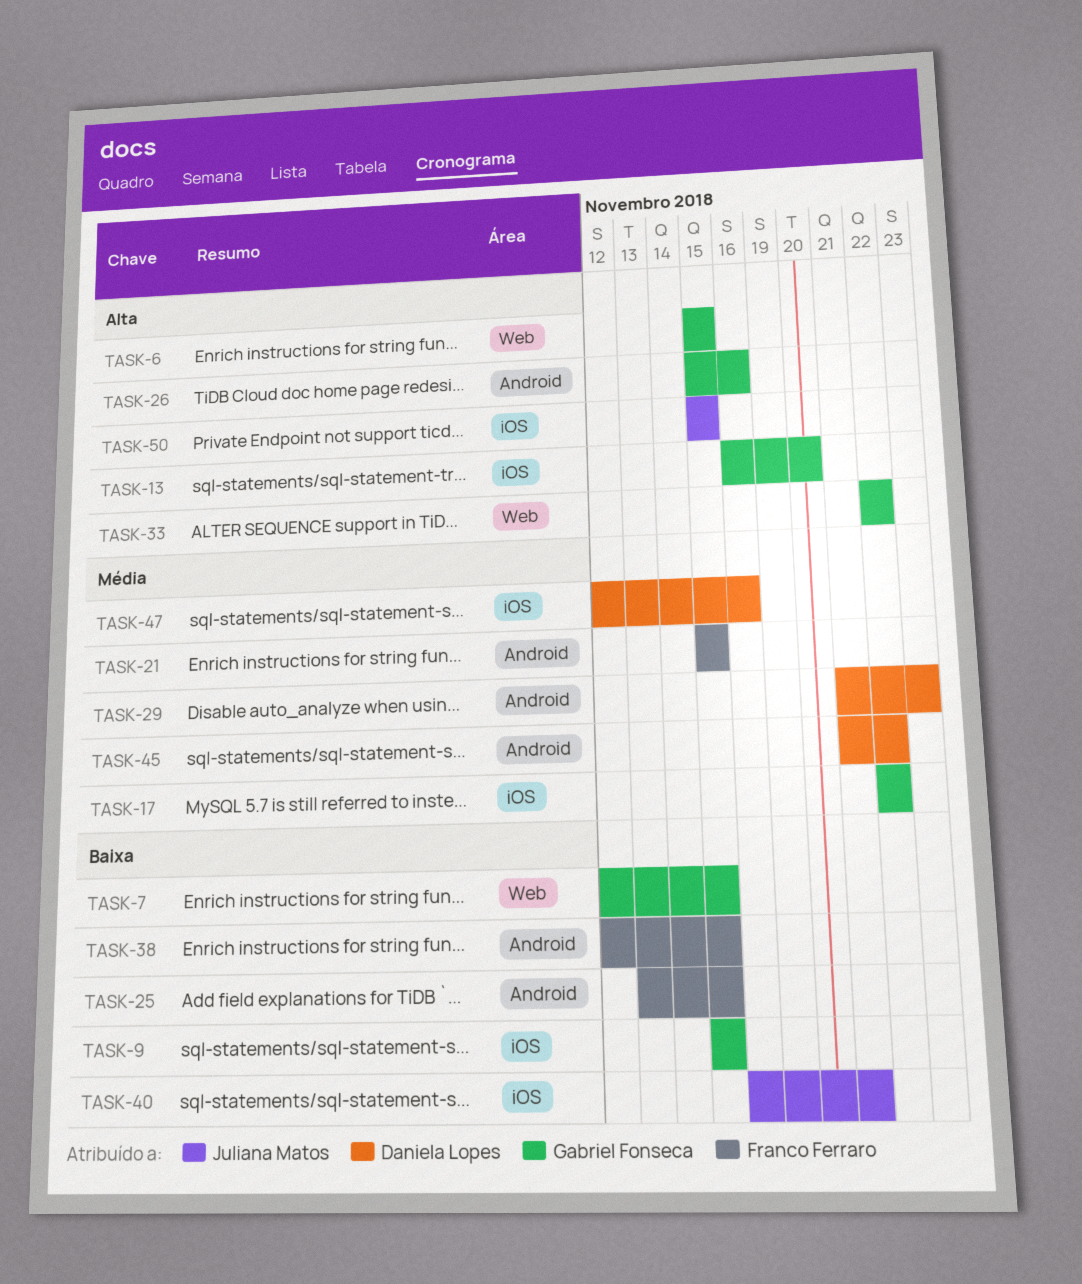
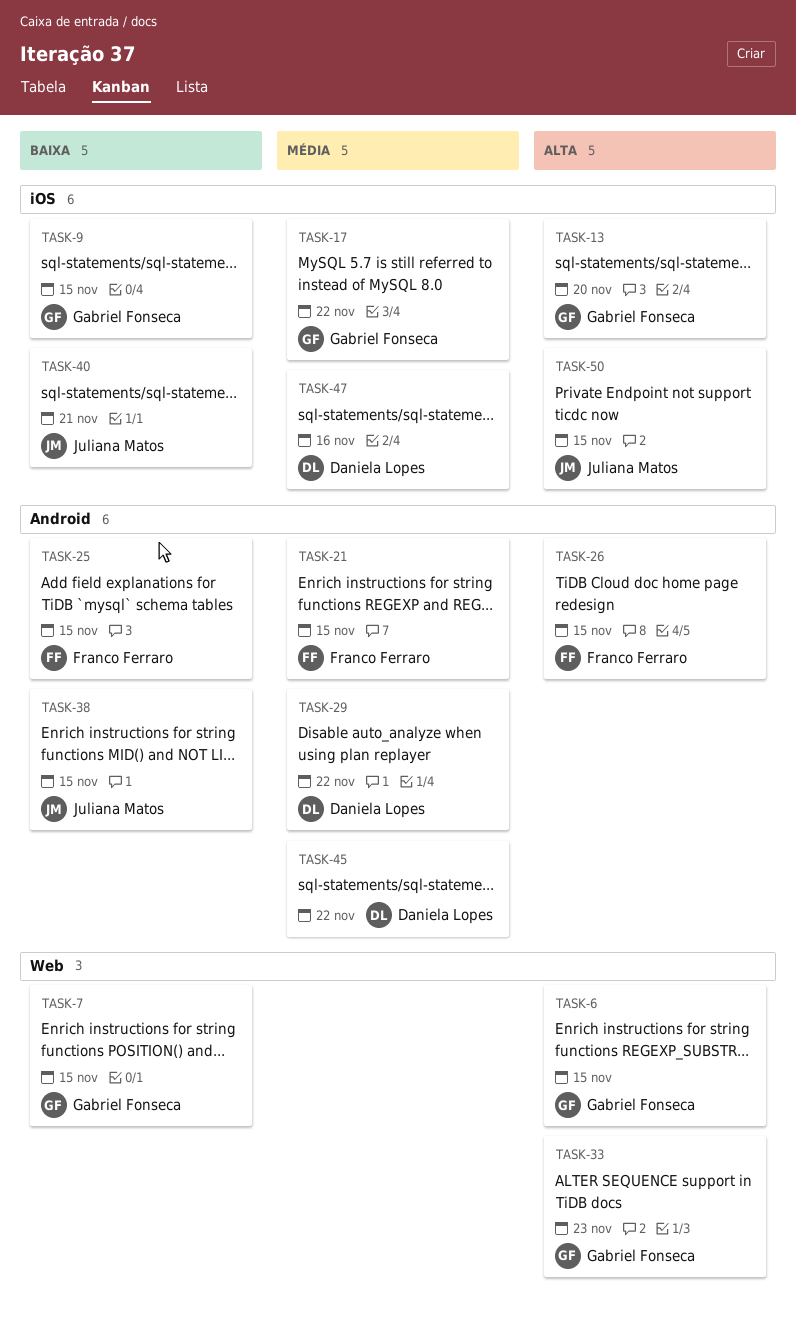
TASK-26, owner: Gabriel Fonseca -> Franco Ferraro
TASK-26, due: Nov 16 -> Nov 15
TASK-29, due: Nov 23 -> Nov 22
TASK-33, due: Nov 22 -> Nov 23
TASK-38, owner: Franco Ferraro -> Juliana Matos

